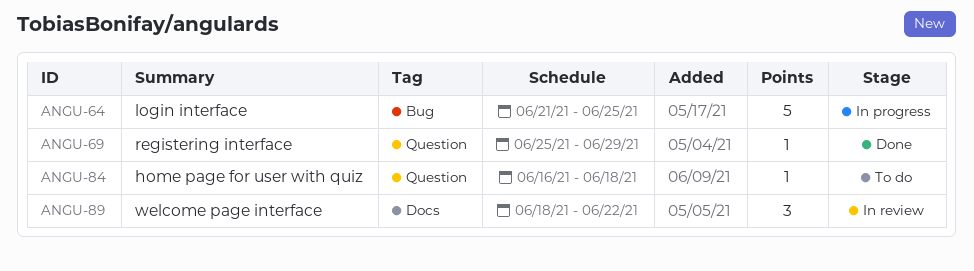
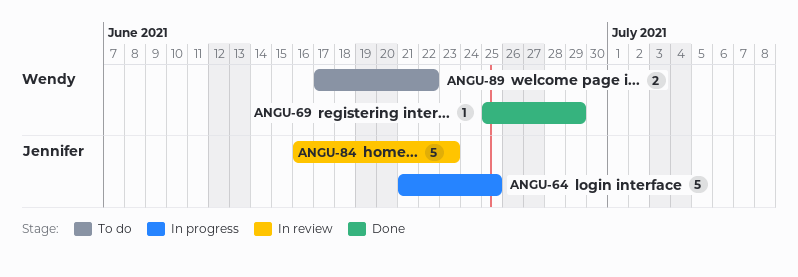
ANGU-84, status: To do -> In review
ANGU-84, estimate: 1 -> 5
ANGU-84, due: Jun 18 -> Jun 23
ANGU-89, status: In review -> To do
ANGU-89, estimate: 3 -> 2
ANGU-89, start: Jun 18 -> Jun 17

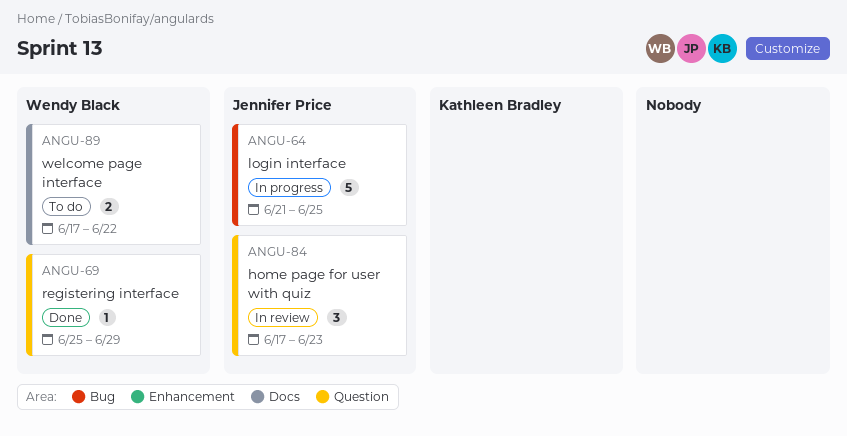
ANGU-84, estimate: 5 -> 3
ANGU-84, start: Jun 16 -> Jun 17

